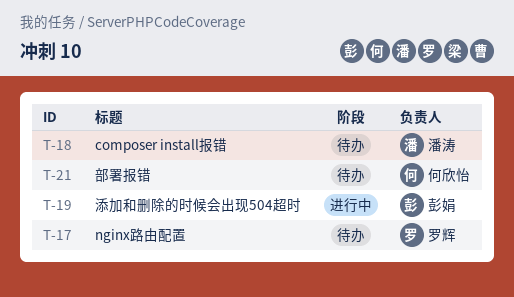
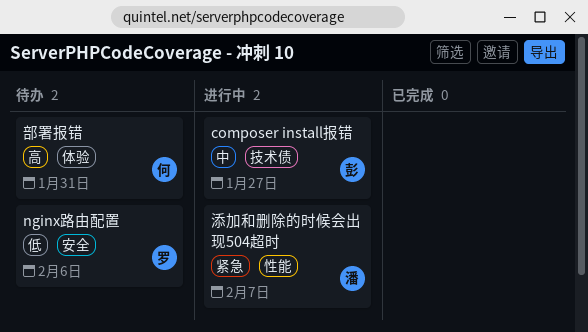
composer install报错, status: 待办 -> 进行中
composer install报错, owner: 潘涛 -> 彭娟
添加和删除的时候会出现504超时, owner: 彭娟 -> 潘涛

